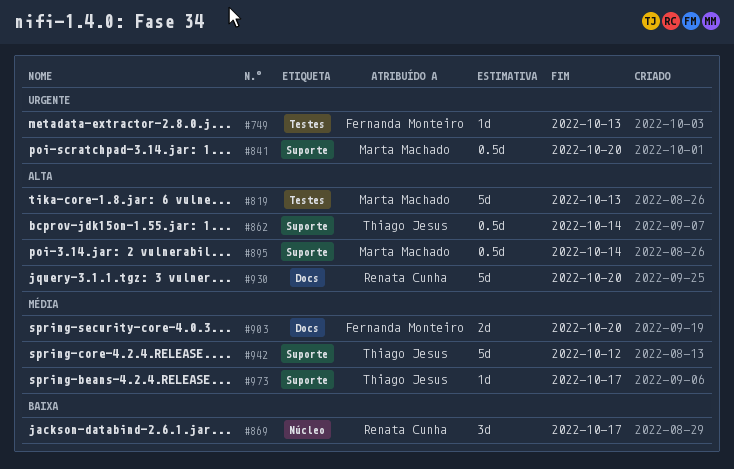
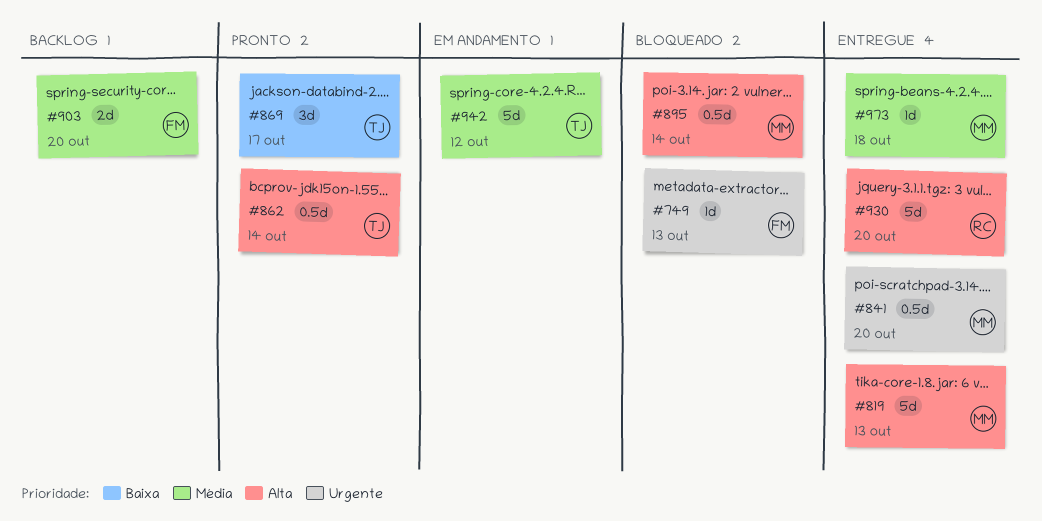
#869, owner: Renata Cunha -> Thiago Jesus
#973, owner: Thiago Jesus -> Marta Machado
#973, due: Oct 17 -> Oct 18

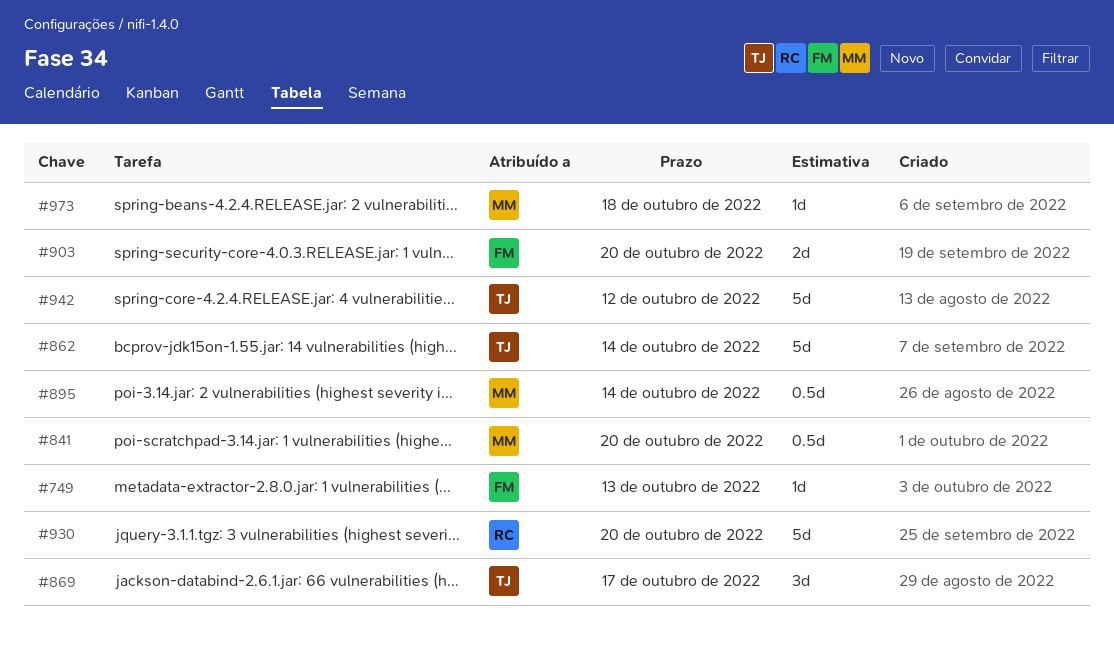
#819: present -> none
#862, estimate: 0.5d -> 5d

